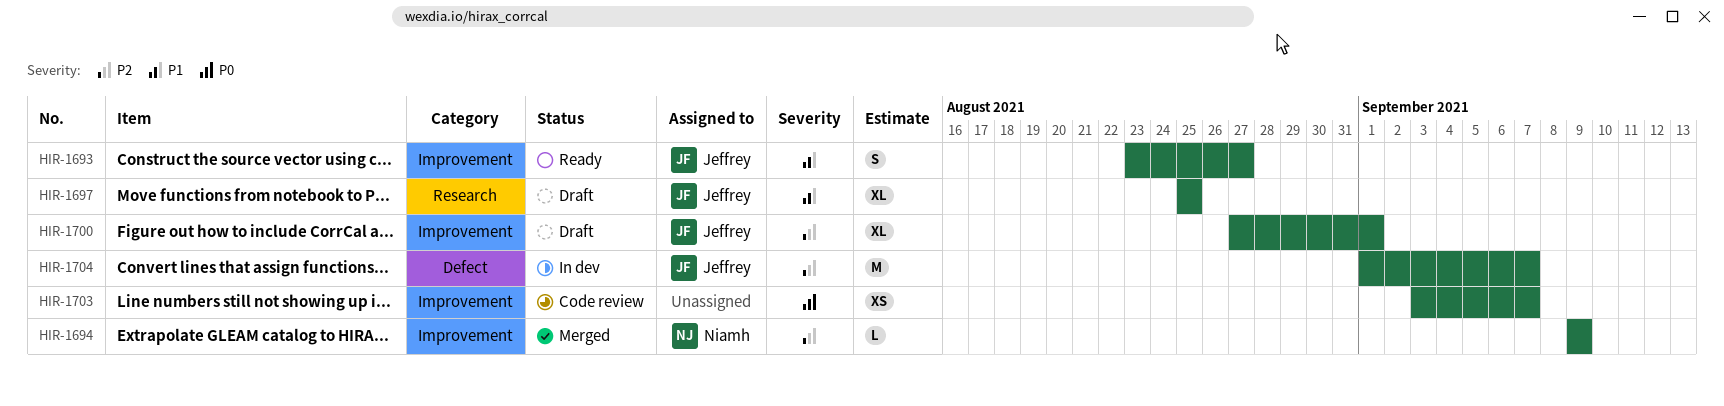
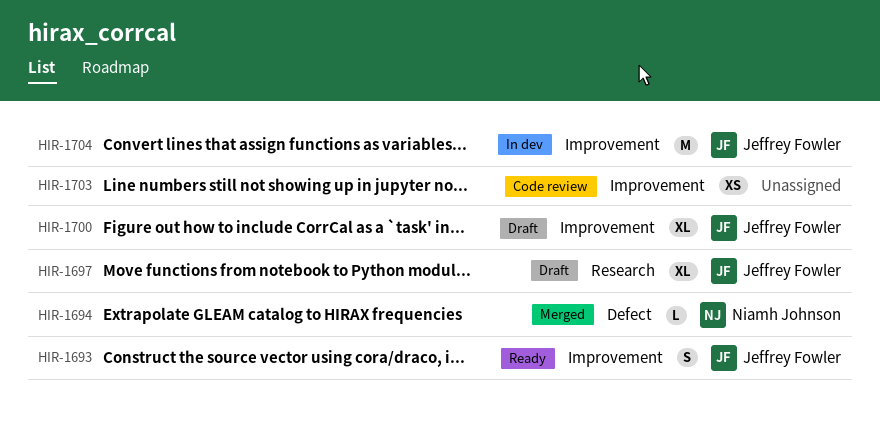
HIR-1694, label: Improvement -> Defect
HIR-1704, label: Defect -> Improvement

